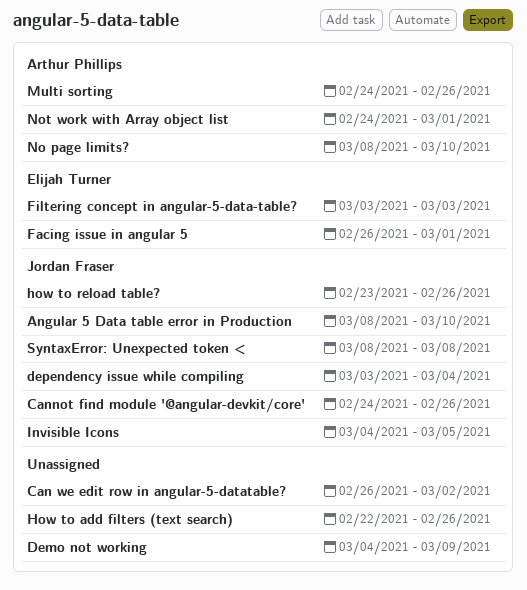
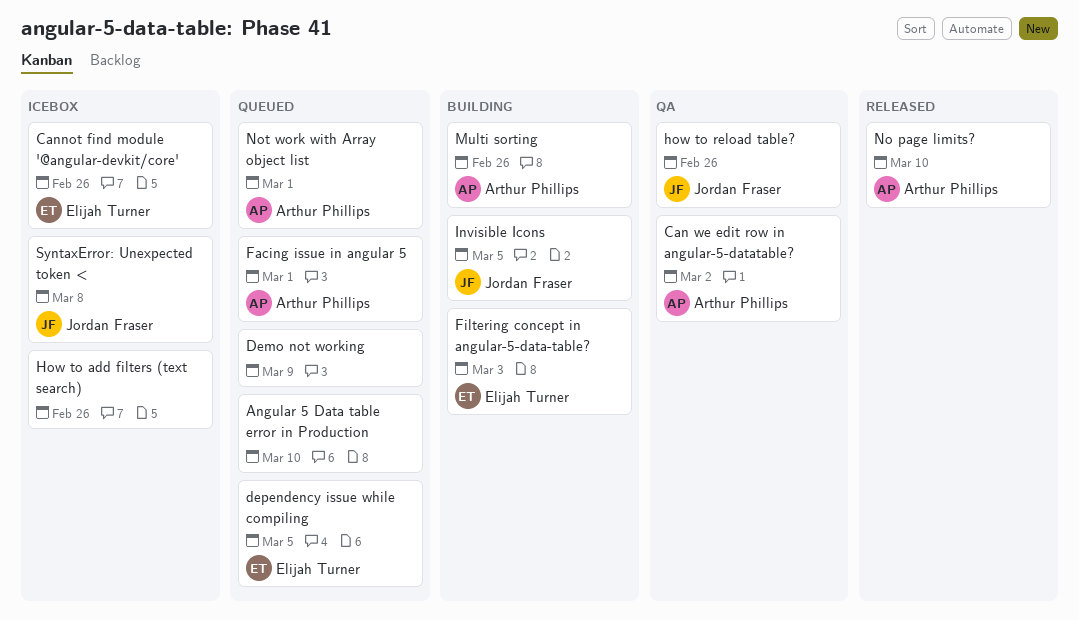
Angular 5 Data table error in Production, owner: Jordan Fraser -> none
Can we edit row in angular-5-datatable?, owner: none -> Arthur Phillips
Cannot find module '@angular-devkit/core', owner: Jordan Fraser -> Elijah Turner
dependency issue while compiling, owner: Jordan Fraser -> Elijah Turner
dependency issue while compiling, due: Mar 4 -> Mar 5
Facing issue in angular 5, owner: Elijah Turner -> Arthur Phillips

